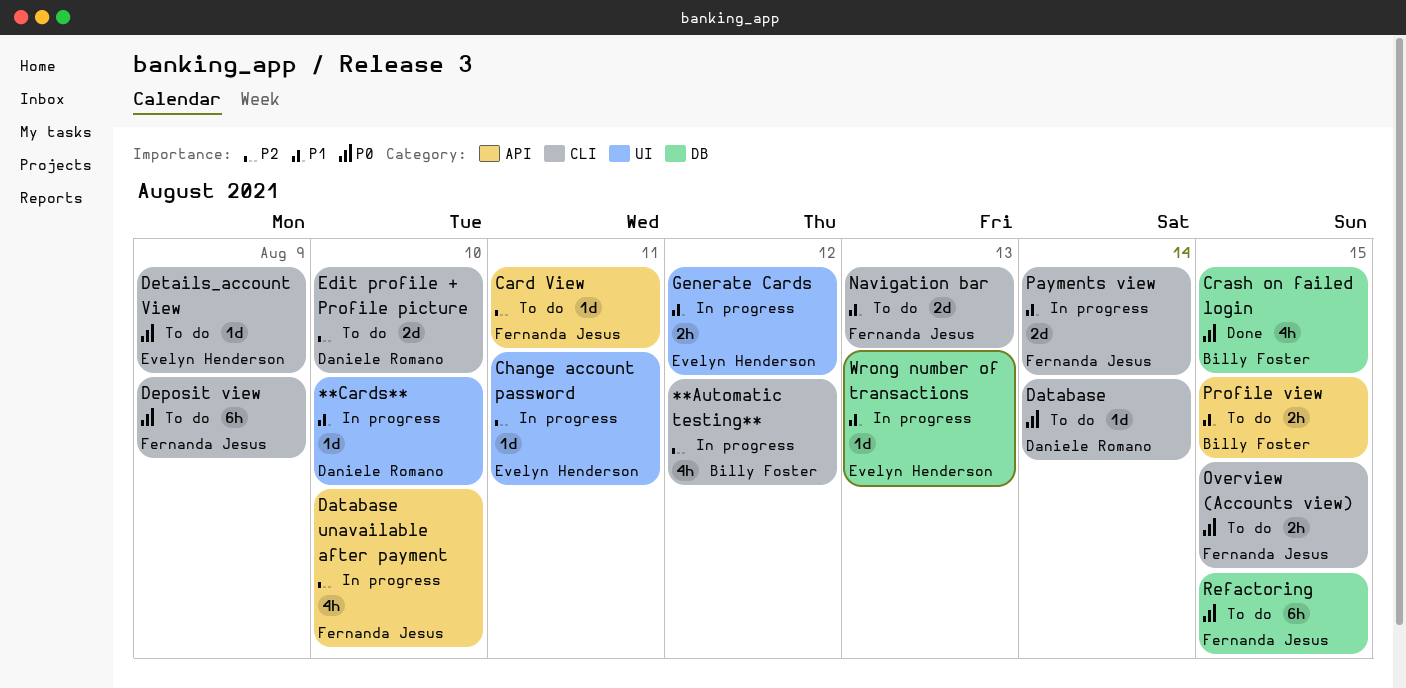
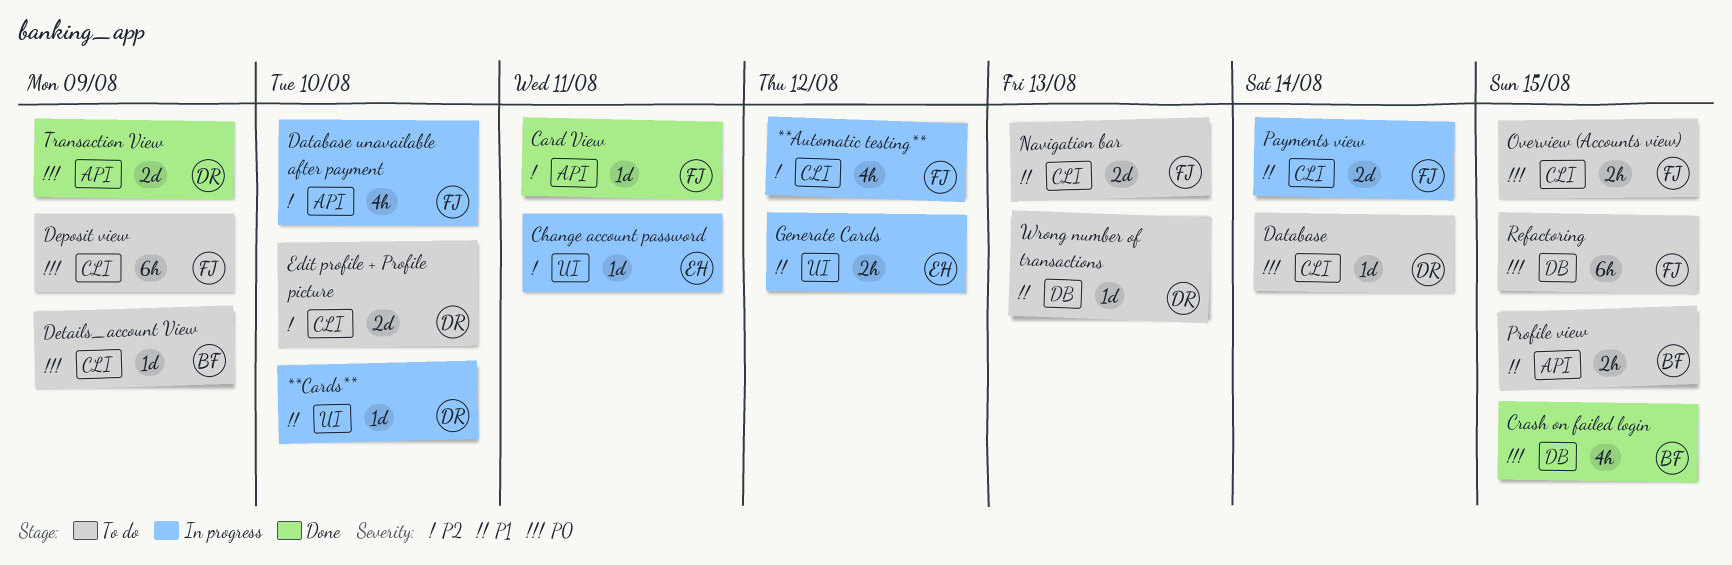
**Automatic testing**, owner: Billy Foster -> Fernanda Jesus
Card View, status: To do -> Done
Details_account View, owner: Evelyn Henderson -> Billy Foster
Transaction View: none -> present
Wrong number of transactions, status: In progress -> To do
Wrong number of transactions, owner: Evelyn Henderson -> Daniele Romano

